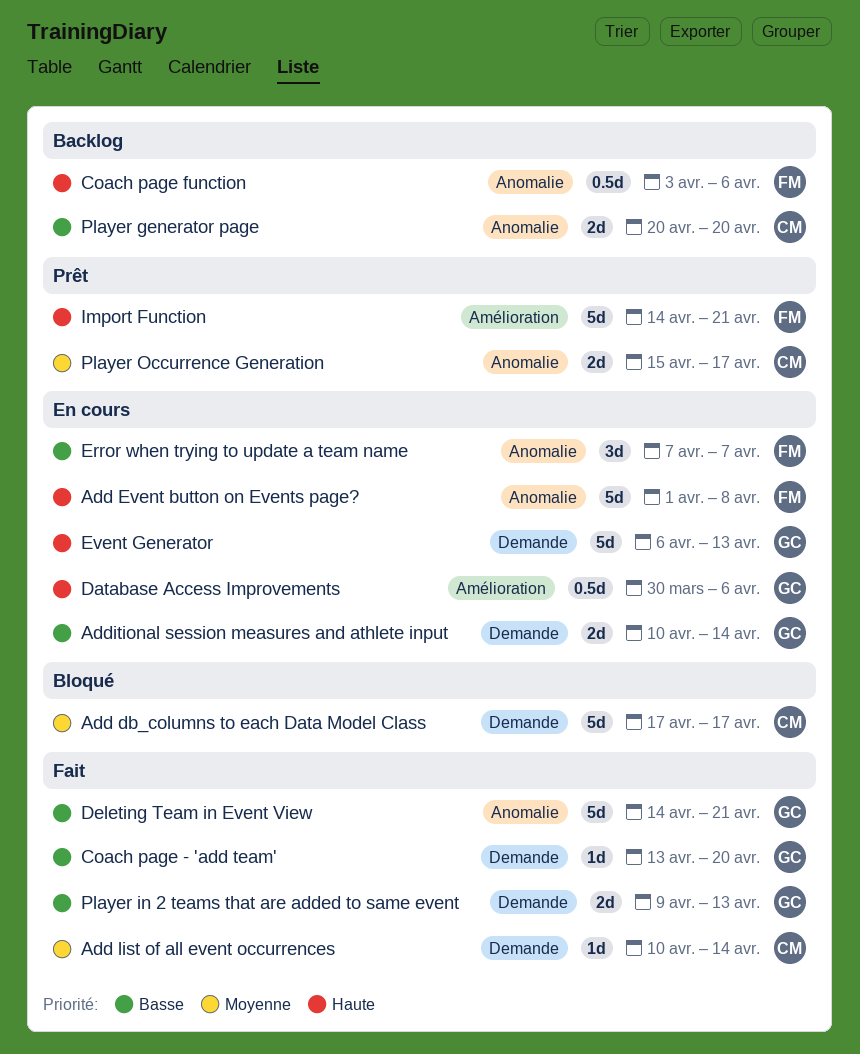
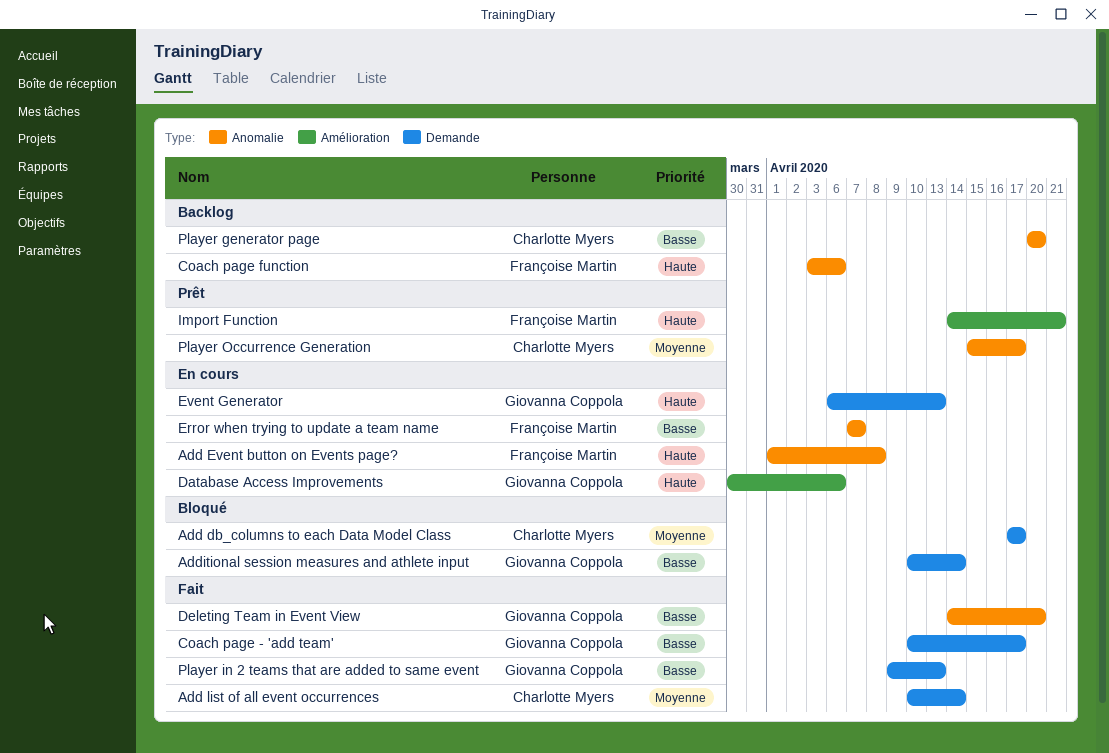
Additional session measures and athlete input, status: En cours -> Bloqué
Coach page - 'add team', start: Apr 13 -> Apr 10
Coach page - 'add team', due: Apr 20 -> Apr 17
Deleting Team in Event View, due: Apr 21 -> Apr 20

